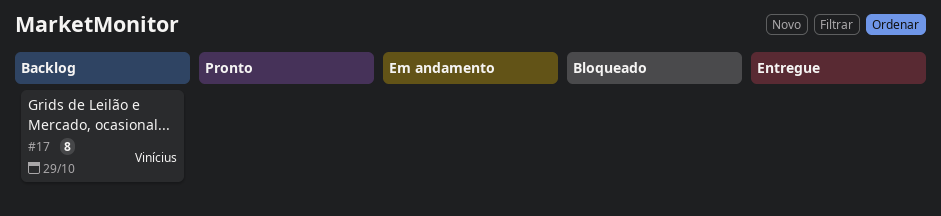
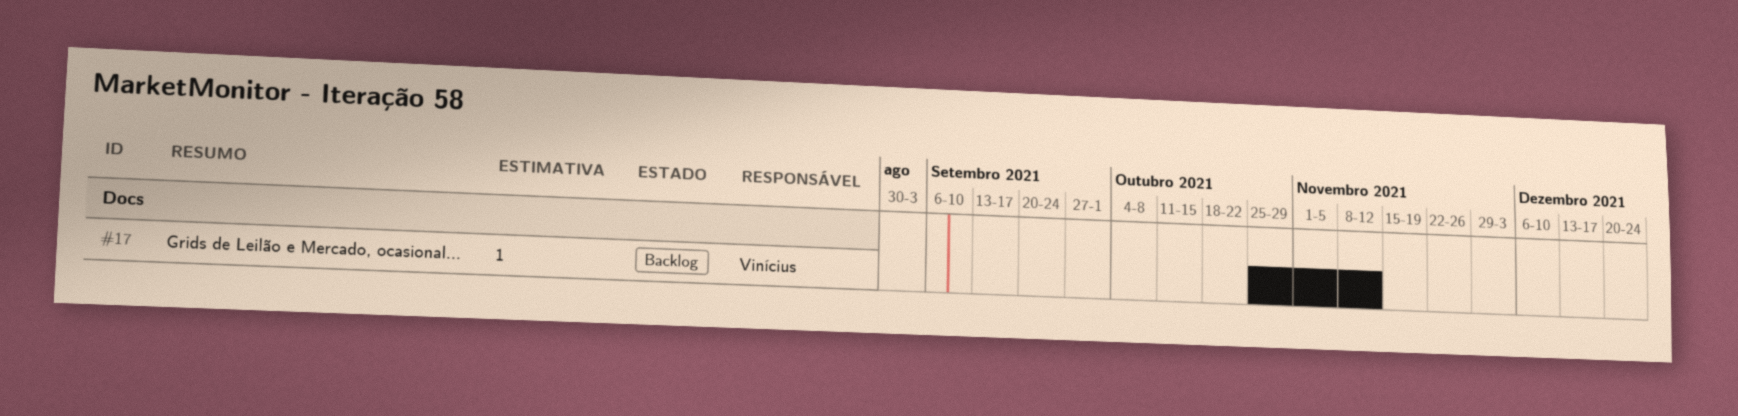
#17, estimate: 8 -> 1
#17, due: Oct 29 -> Nov 12

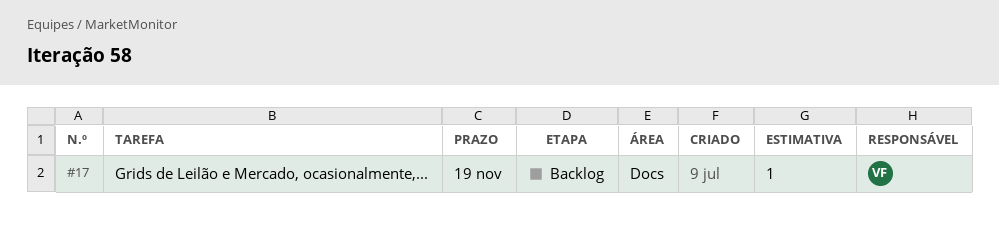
#17, due: Nov 12 -> Nov 19

